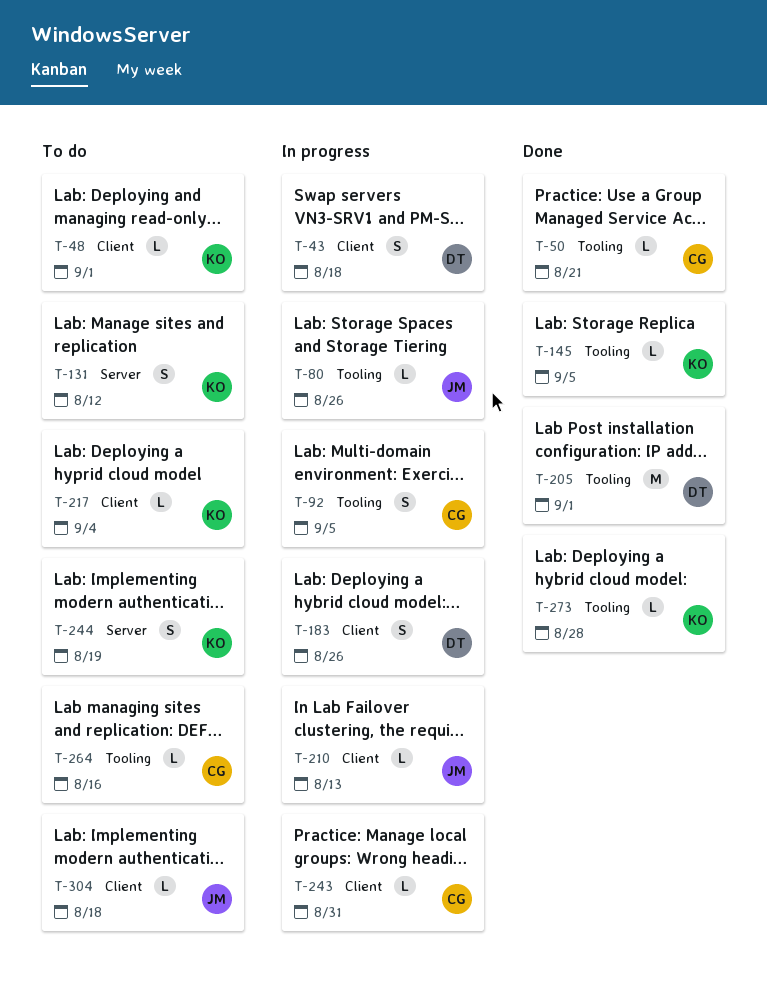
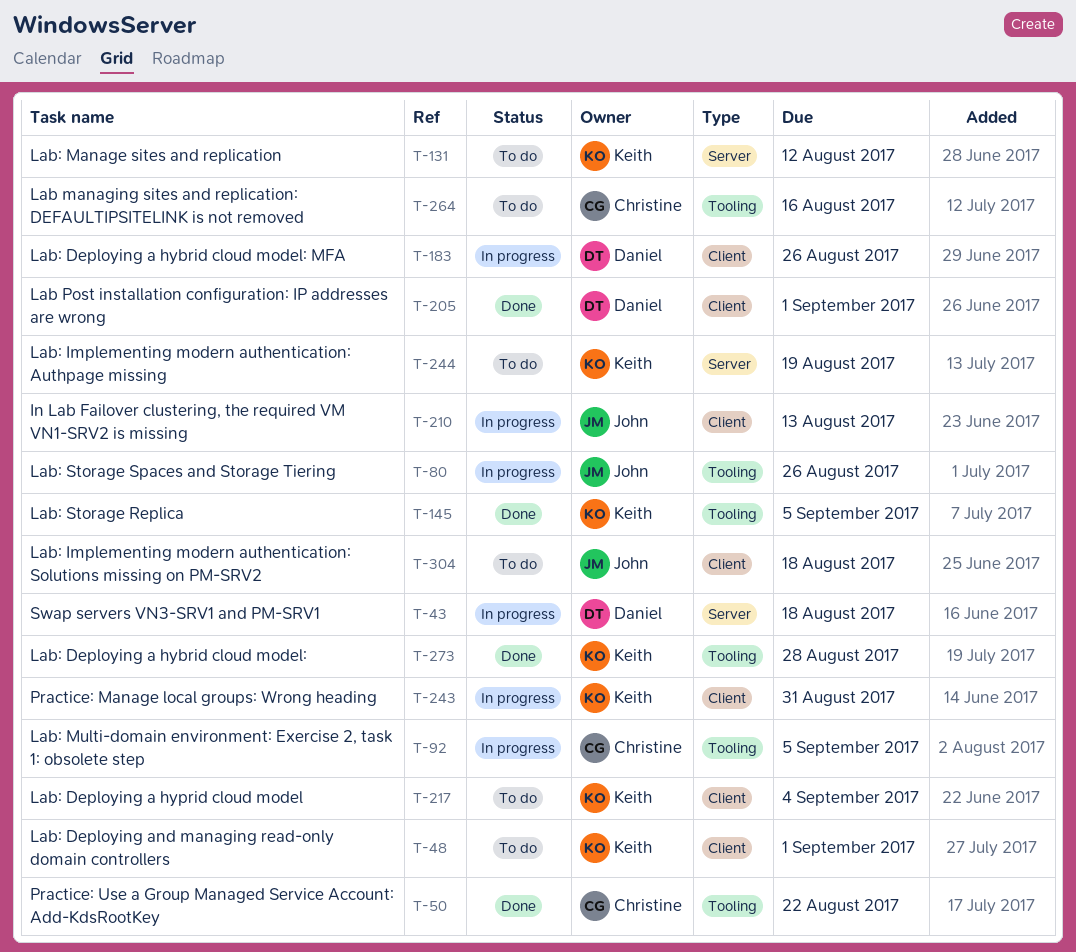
T-43, label: Client -> Server
T-50, due: Aug 21 -> Aug 22
T-205, label: Tooling -> Client
T-243, owner: Christine -> Keith

